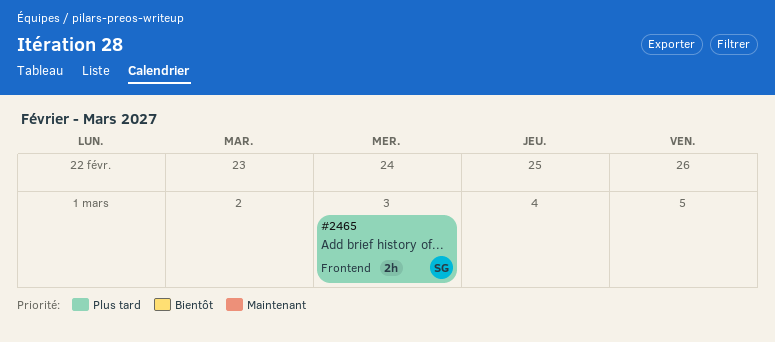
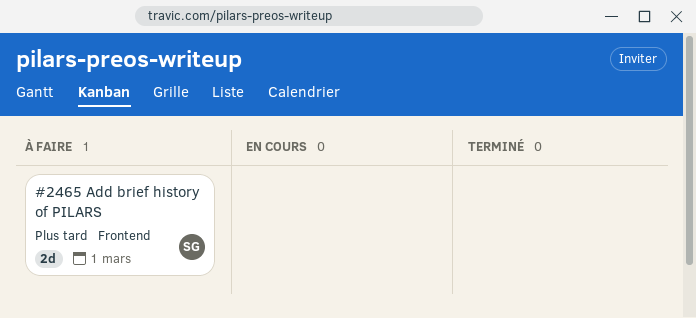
#2465, estimate: 2h -> 2d
#2465, due: Mar 3 -> Mar 1

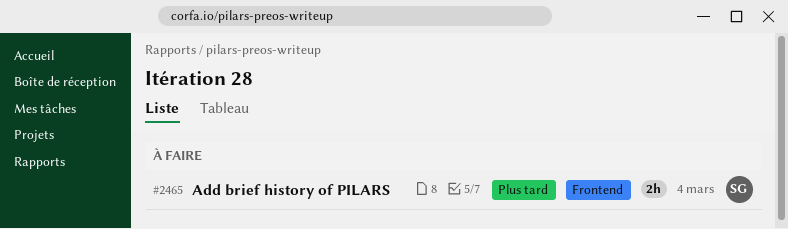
#2465, estimate: 2d -> 2h
#2465, due: Mar 1 -> Mar 4

